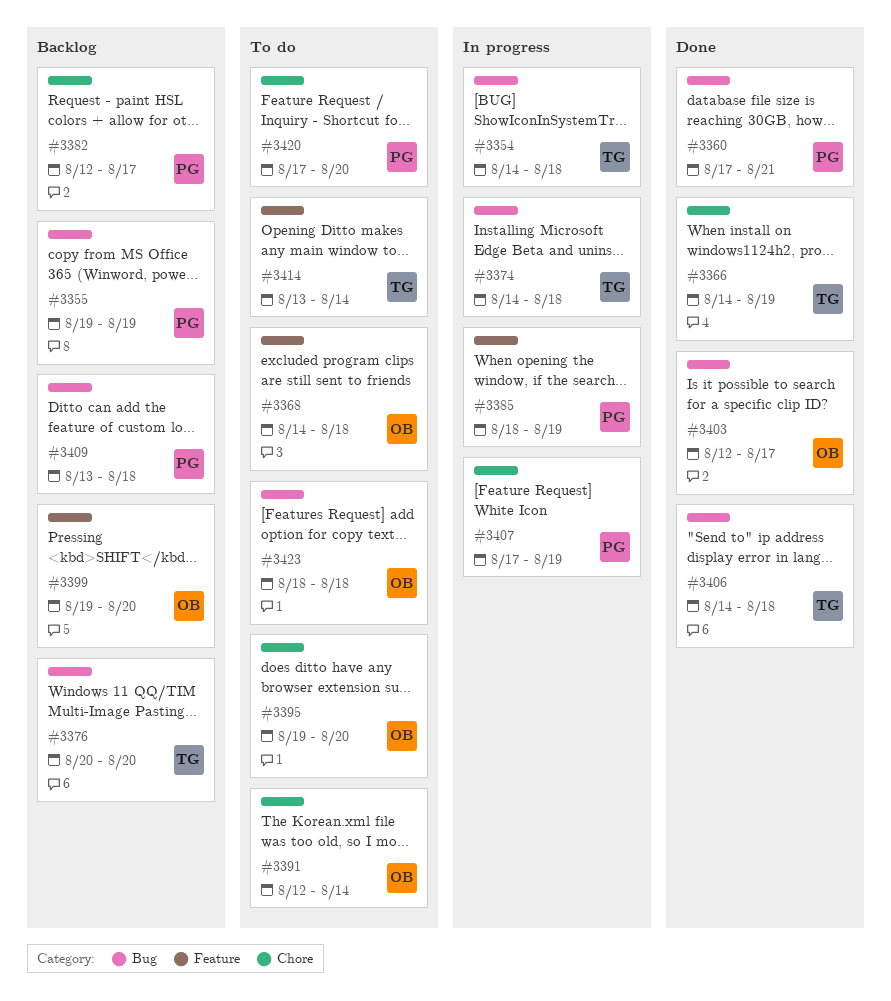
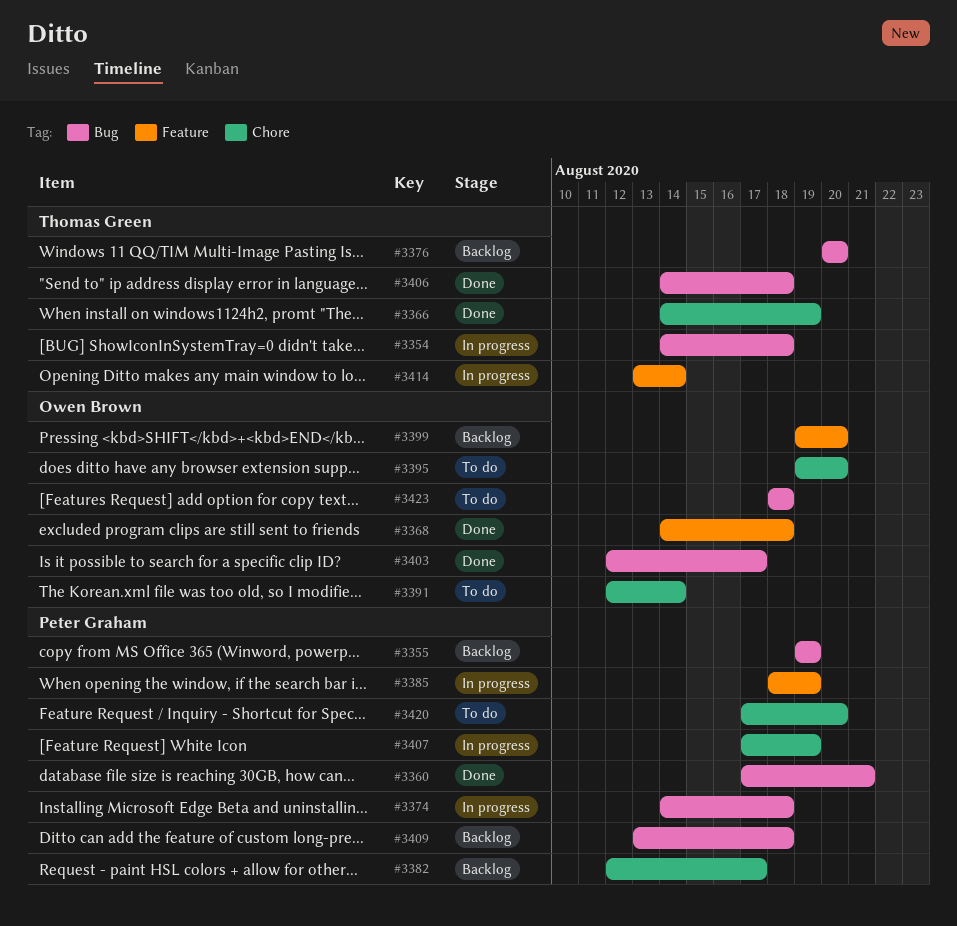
#3368, status: To do -> Done
#3374, owner: Thomas Green -> Peter Graham
#3414, status: To do -> In progress

